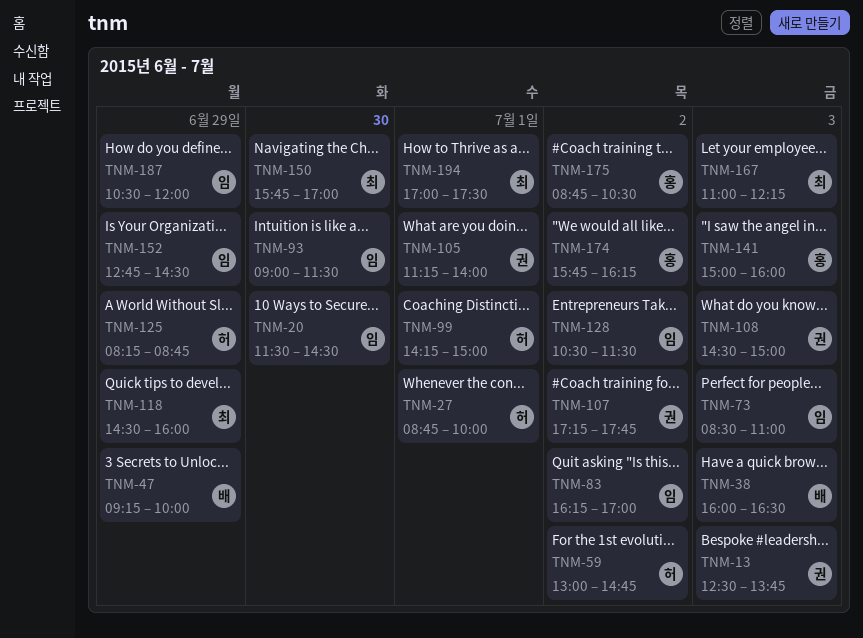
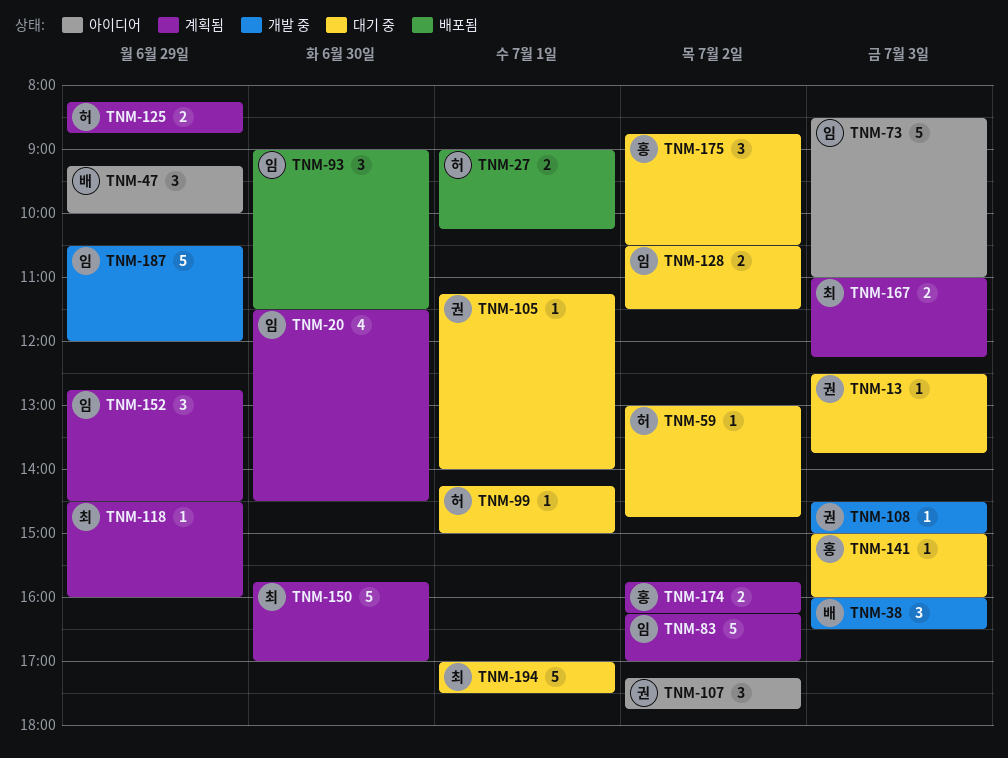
TNM-27, begins: 08:45 -> 09:00
TNM-27, ends: 10:00 -> 10:15

